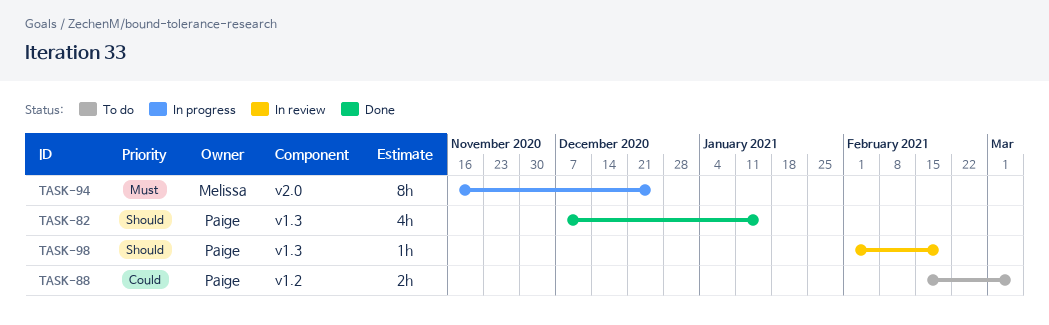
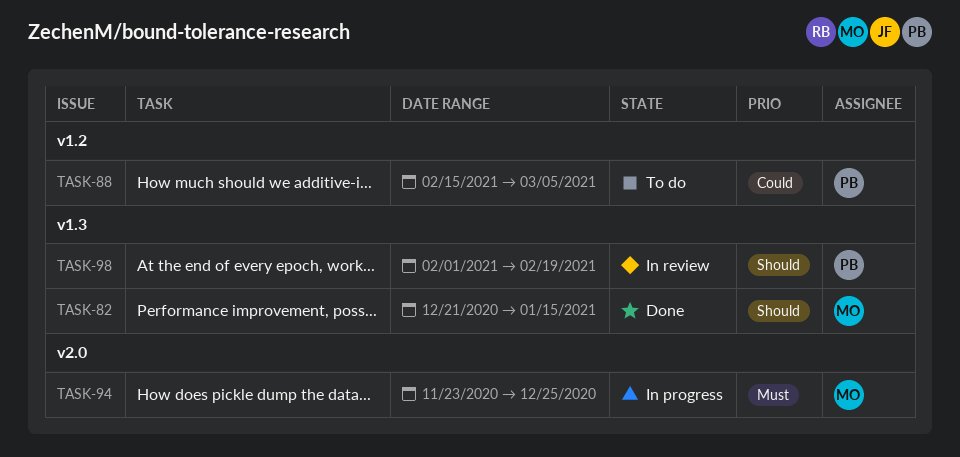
TASK-82, owner: Paige -> Melissa
TASK-82, start: Dec 7 -> Dec 21
TASK-94, start: Nov 16 -> Nov 23

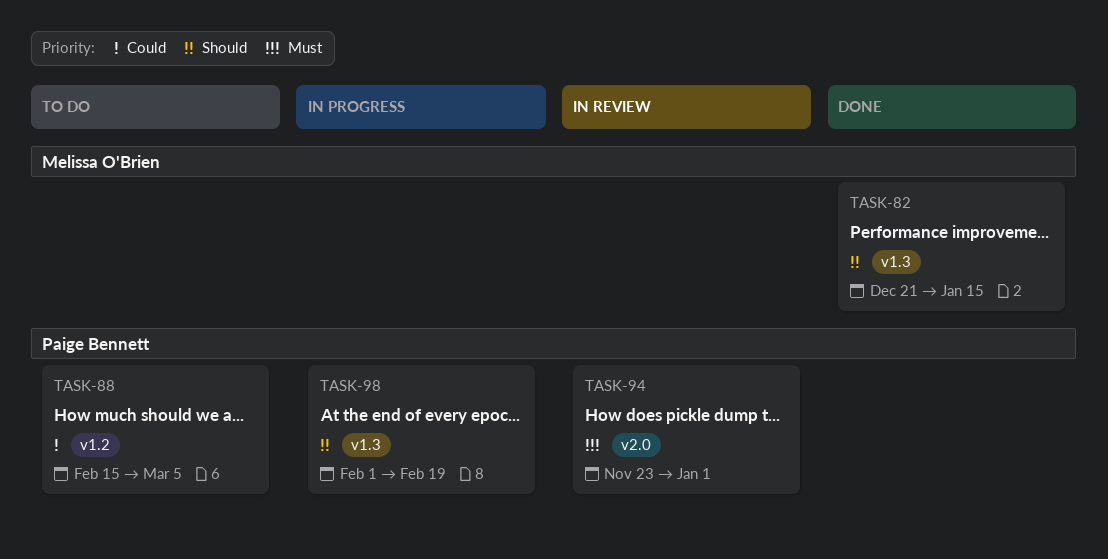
TASK-94, status: In progress -> In review
TASK-94, owner: Melissa O'Brien -> Paige Bennett
TASK-94, due: Dec 25 -> Jan 1
TASK-98, status: In review -> In progress

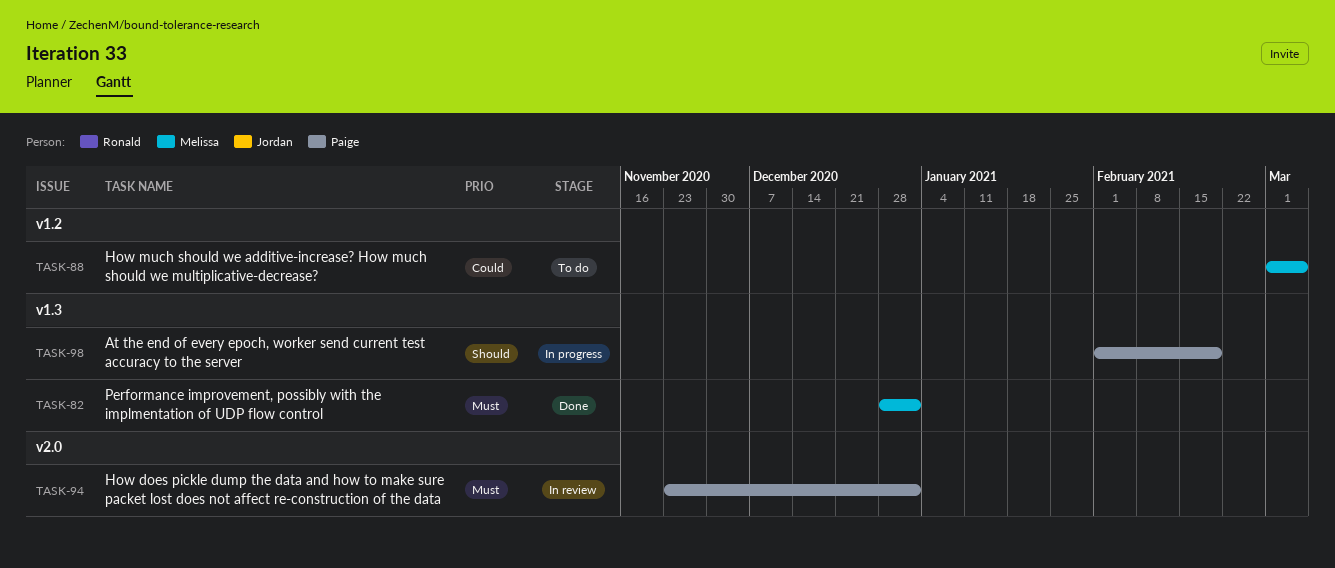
TASK-82, priority: Should -> Must
TASK-82, start: Dec 21 -> Dec 28
TASK-82, due: Jan 15 -> Jan 1
TASK-88, owner: Paige Bennett -> Melissa O'Brien
TASK-88, start: Feb 15 -> Mar 1

